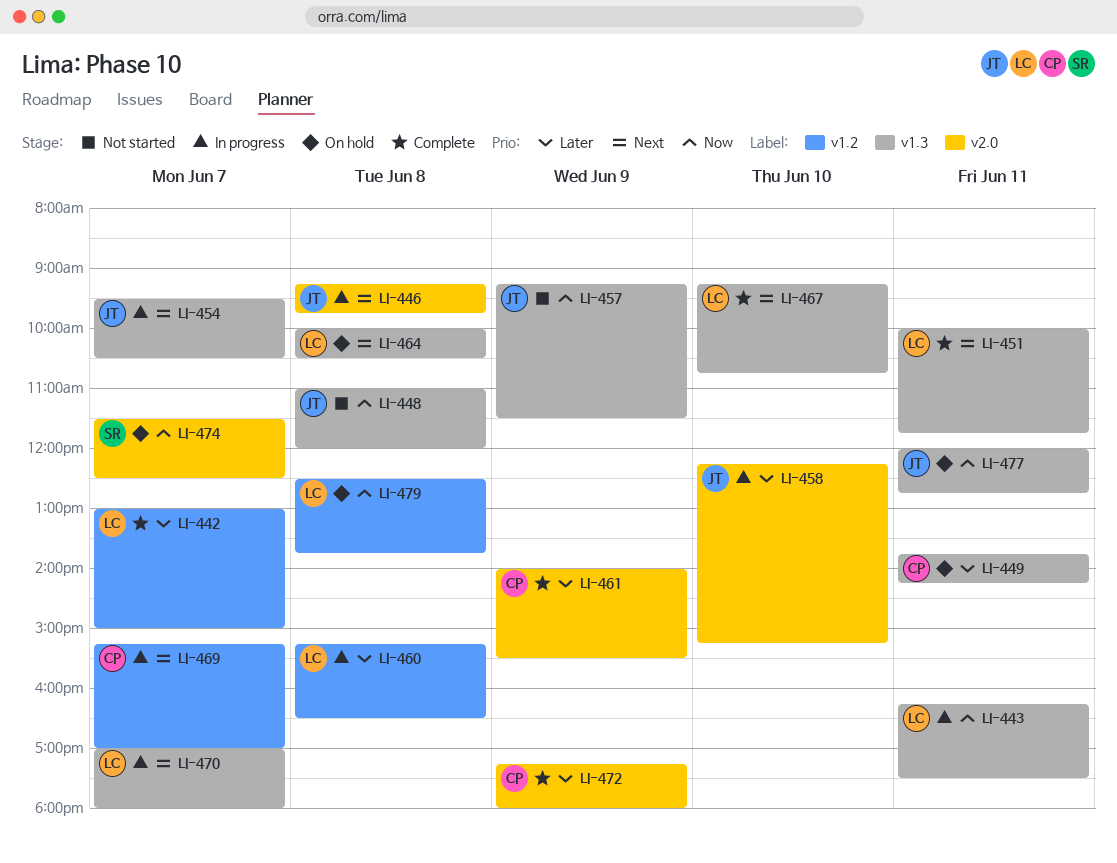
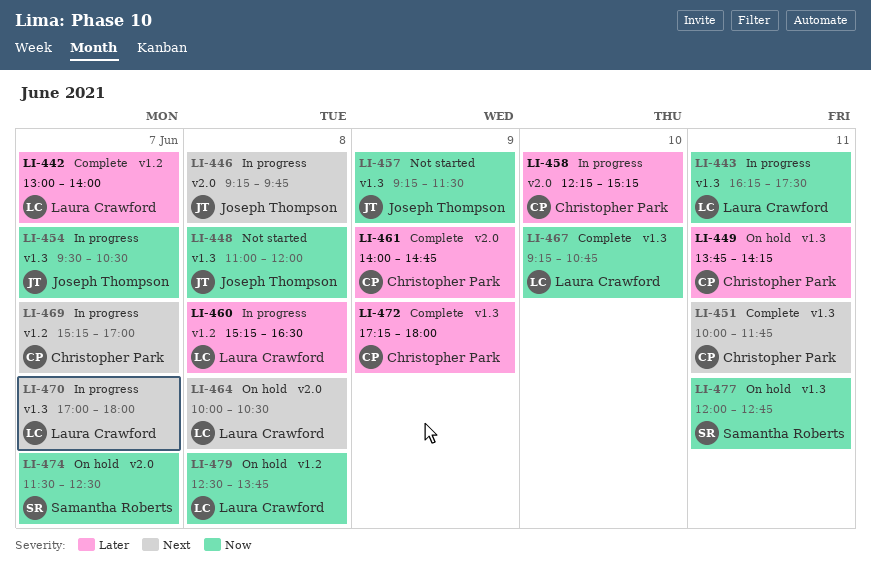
LI-442, ends: 15:00 -> 14:00
LI-451, owner: Laura Crawford -> Christopher Park
LI-454, priority: Next -> Now
LI-458, owner: Joseph Thompson -> Christopher Park
LI-461, ends: 15:30 -> 14:45
LI-464, label: v1.3 -> v2.0
LI-467, priority: Next -> Now
LI-472, label: v2.0 -> v1.3
LI-477, owner: Joseph Thompson -> Samantha Roberts

